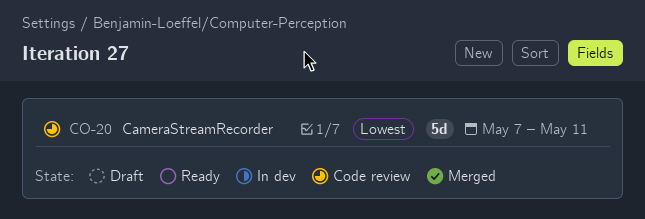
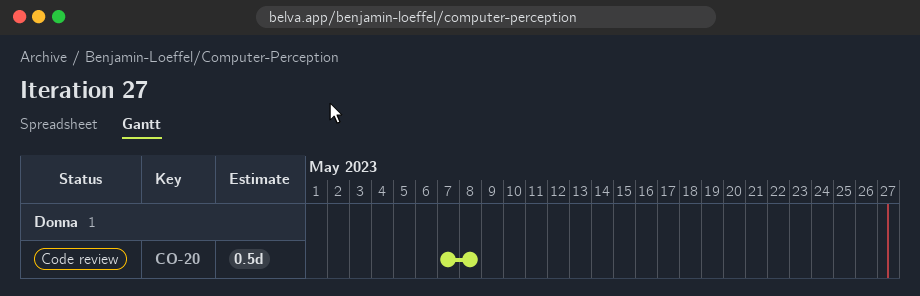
CO-20, estimate: 5d -> 0.5d
CO-20, due: May 11 -> May 8

